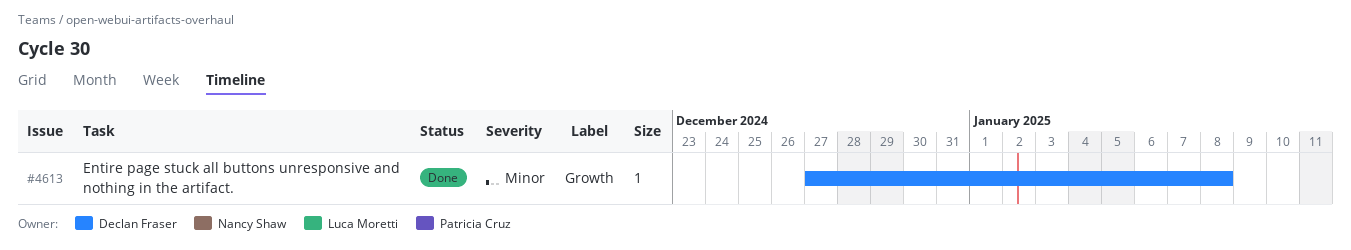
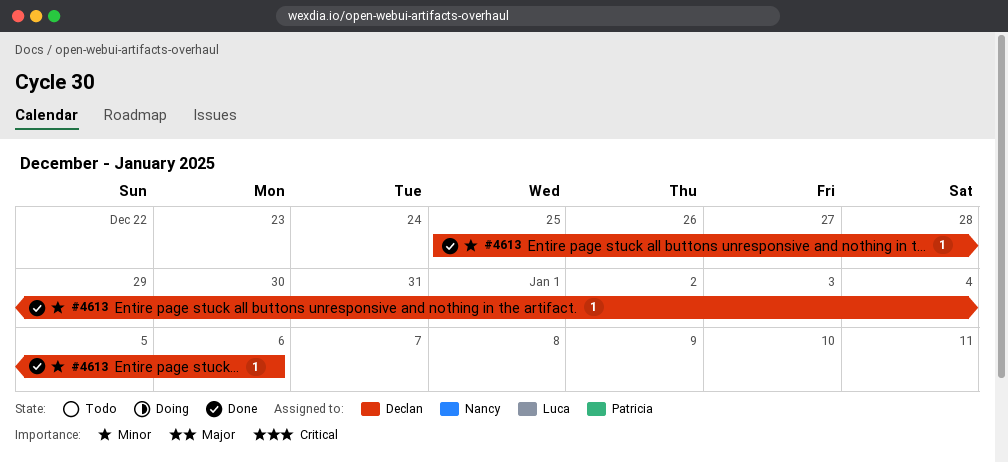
#4613, start: Dec 27 -> Dec 25
#4613, due: Jan 8 -> Jan 6

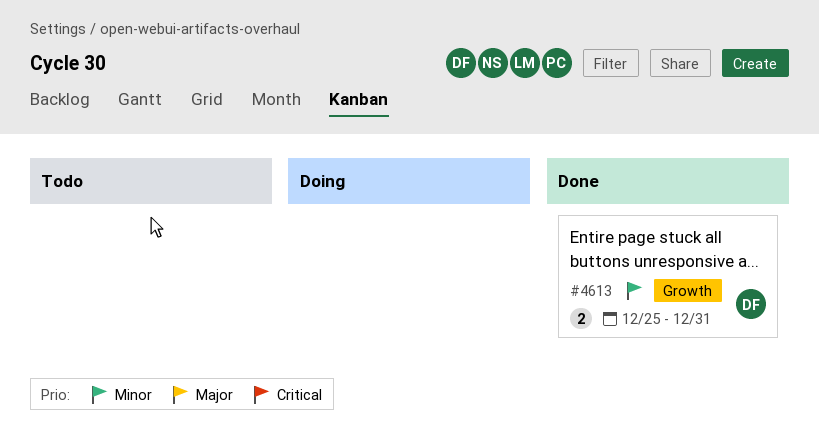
#4613, estimate: 1 -> 2
#4613, due: Jan 6 -> Dec 31

